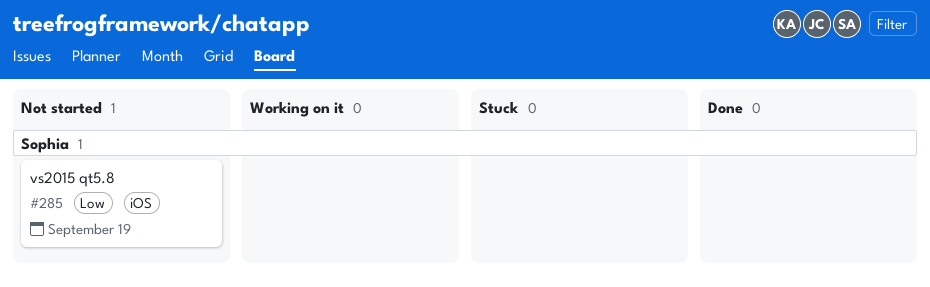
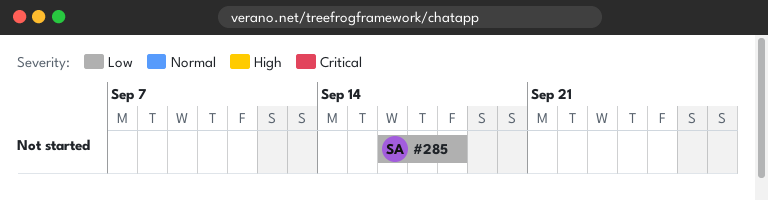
#285, due: Sep 19 -> Sep 18

